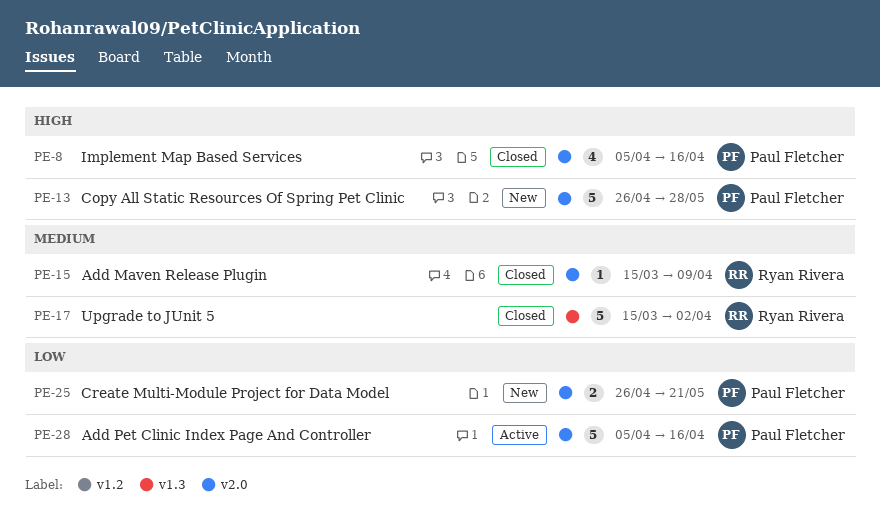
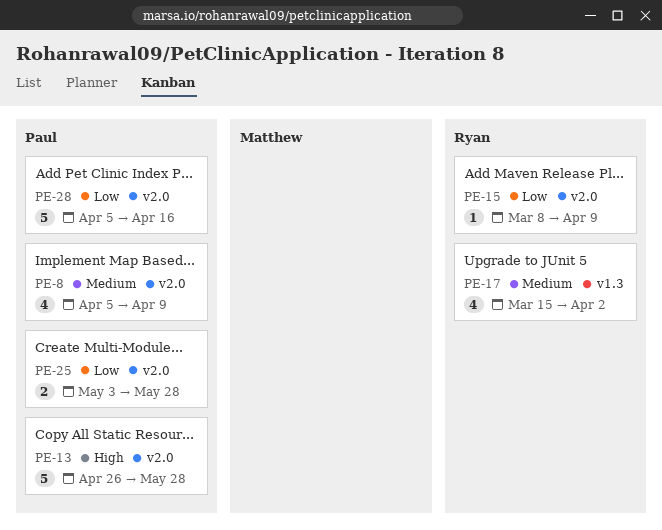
PE-8, priority: High -> Medium
PE-8, due: Apr 16 -> Apr 9
PE-15, priority: Medium -> Low
PE-15, start: Mar 15 -> Mar 8
PE-17, estimate: 5 -> 4
PE-25, start: Apr 26 -> May 3
PE-25, due: May 21 -> May 28

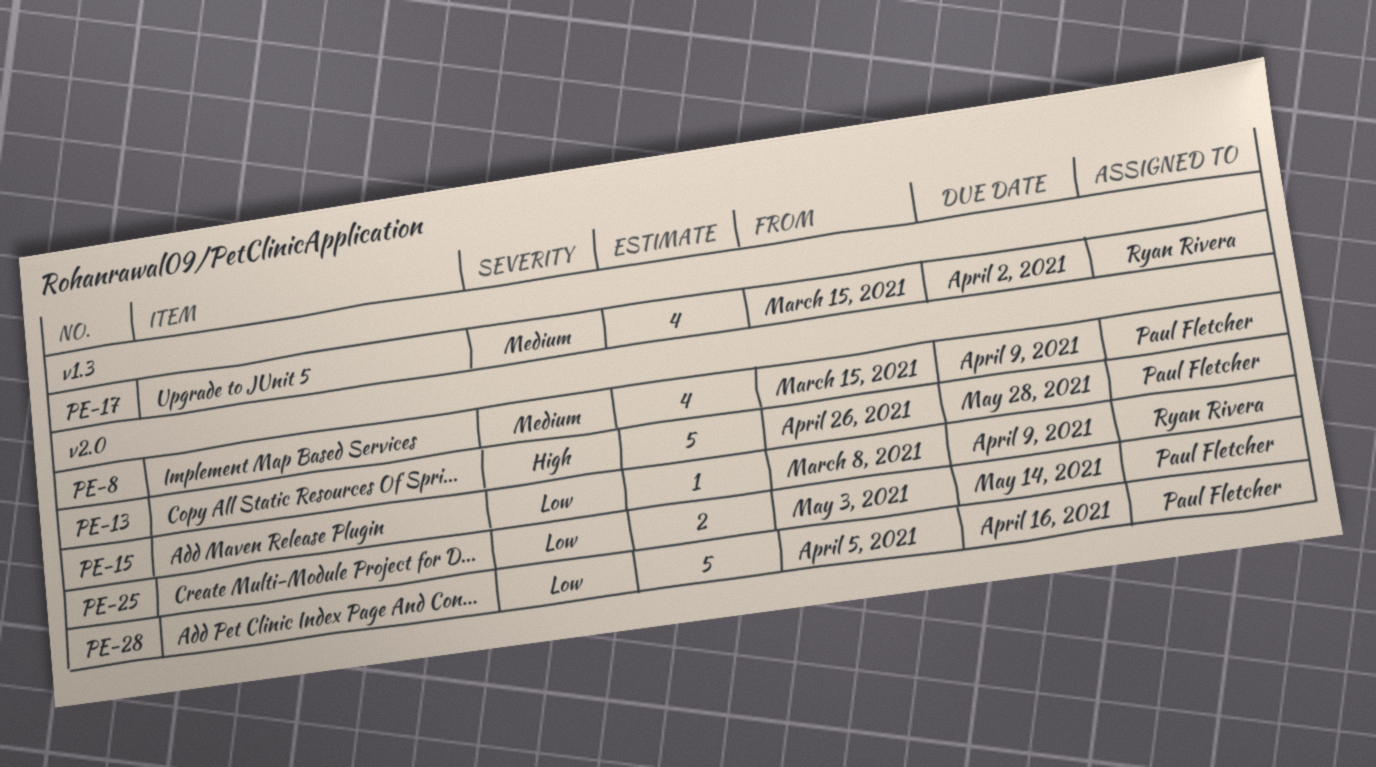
PE-8, start: Apr 5 -> Mar 15
PE-25, due: May 28 -> May 14

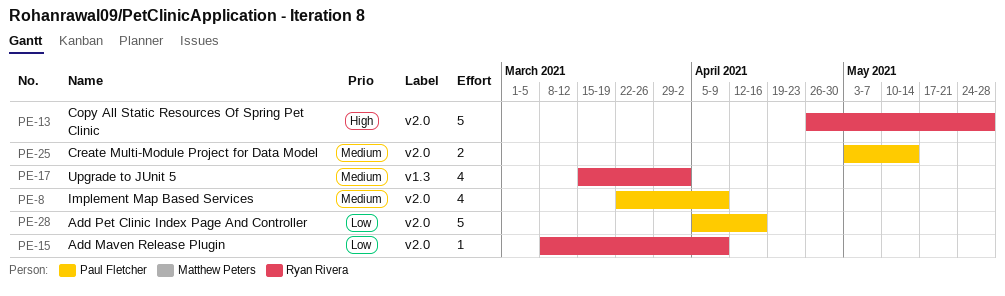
PE-8, start: Mar 15 -> Mar 22
PE-13, owner: Paul Fletcher -> Ryan Rivera
PE-25, priority: Low -> Medium

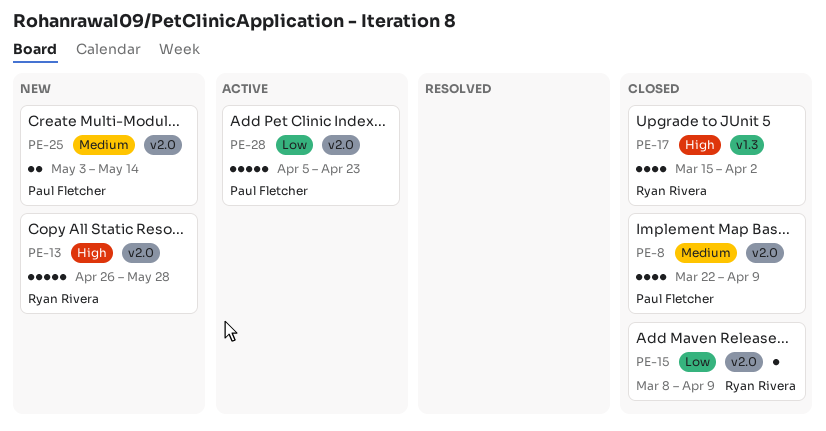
PE-17, priority: Medium -> High
PE-28, due: Apr 16 -> Apr 23

